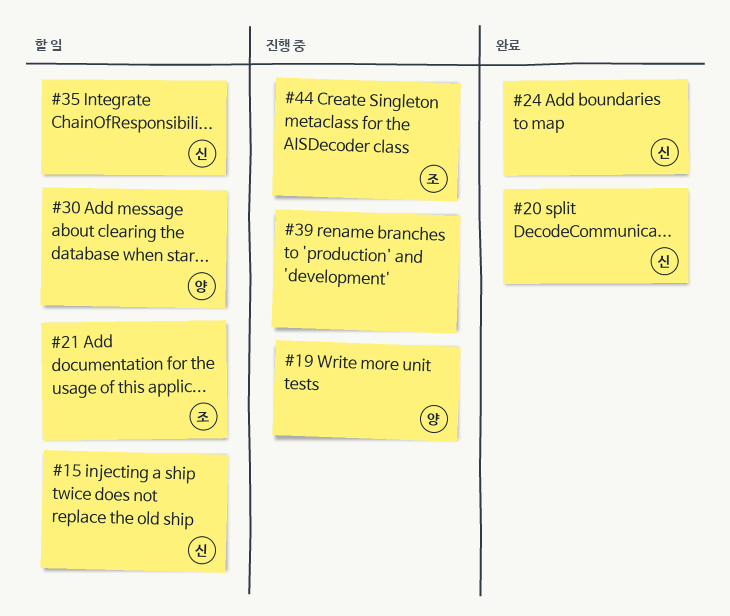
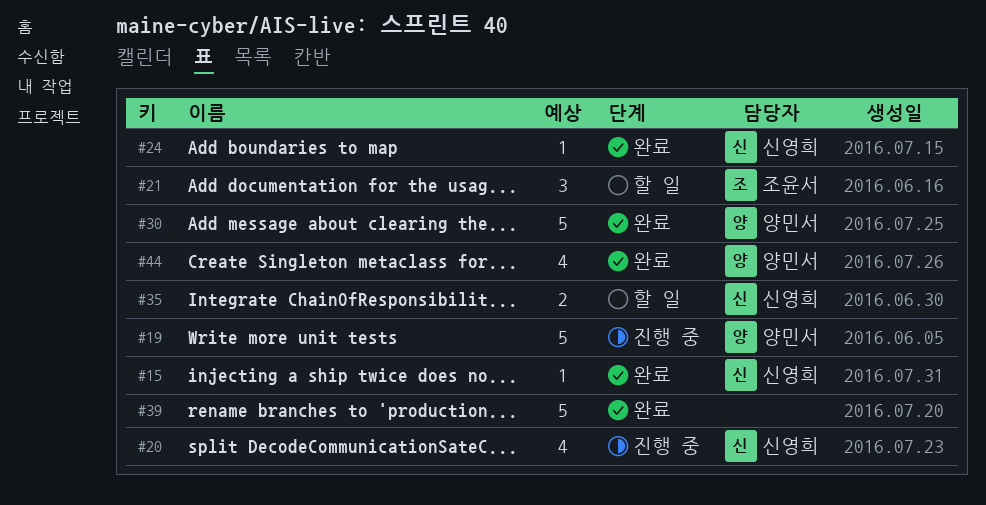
#15, status: 할 일 -> 완료
#20, status: 완료 -> 진행 중
#30, status: 할 일 -> 완료
#39, status: 진행 중 -> 완료
#44, status: 진행 중 -> 완료
#44, owner: 조윤서 -> 양민서

